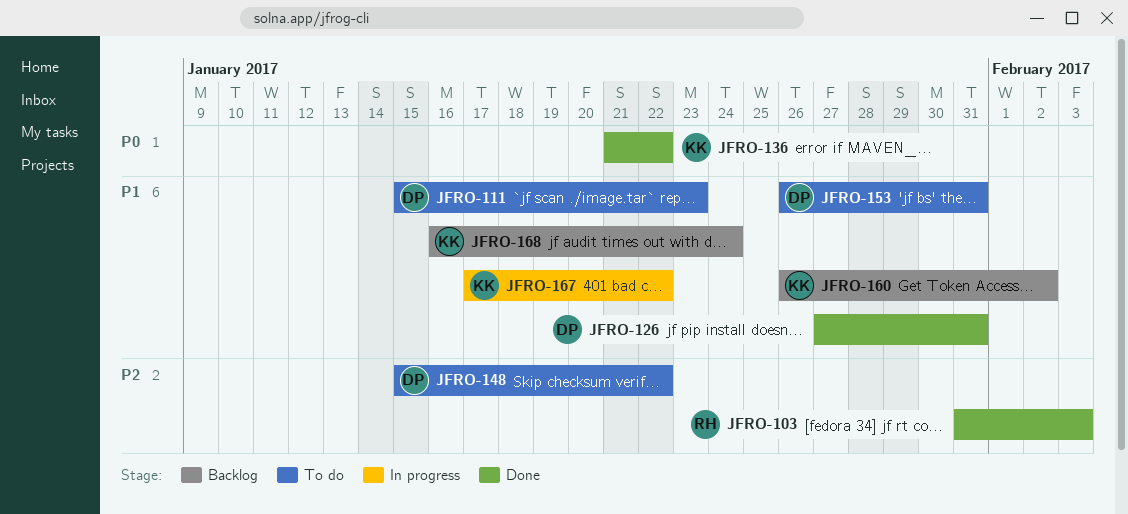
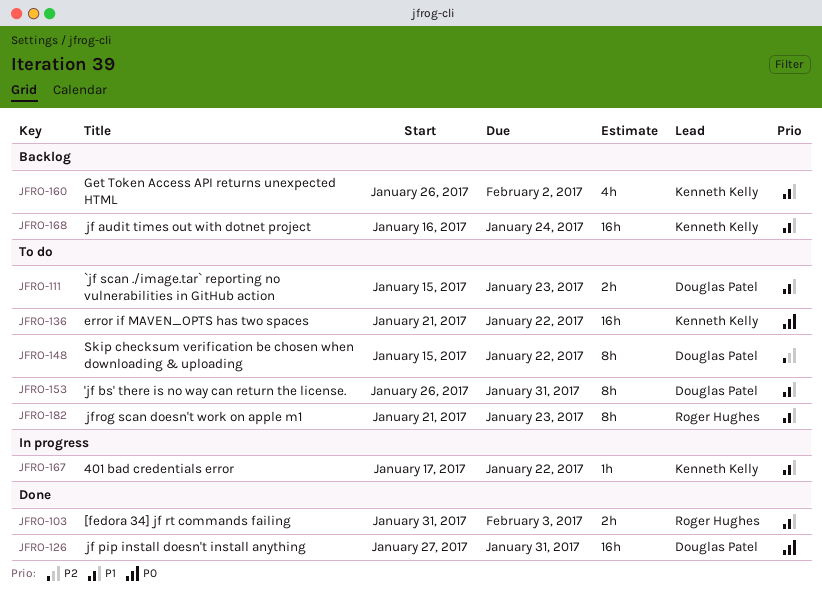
JFRO-103, priority: P2 -> P1
JFRO-126, priority: P1 -> P0
JFRO-136, status: Done -> To do
JFRO-182: none -> present

